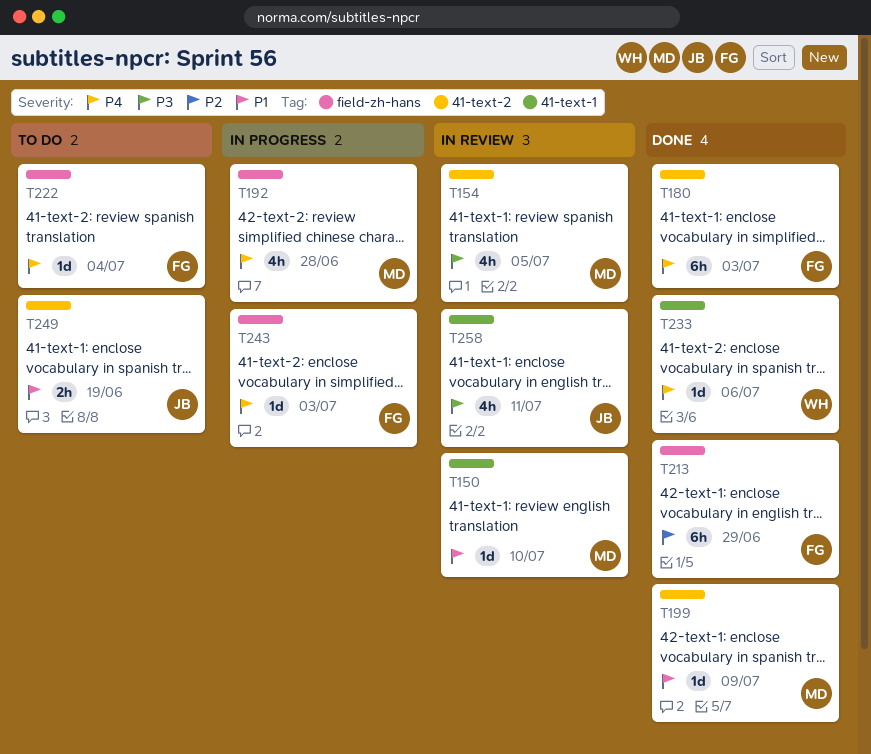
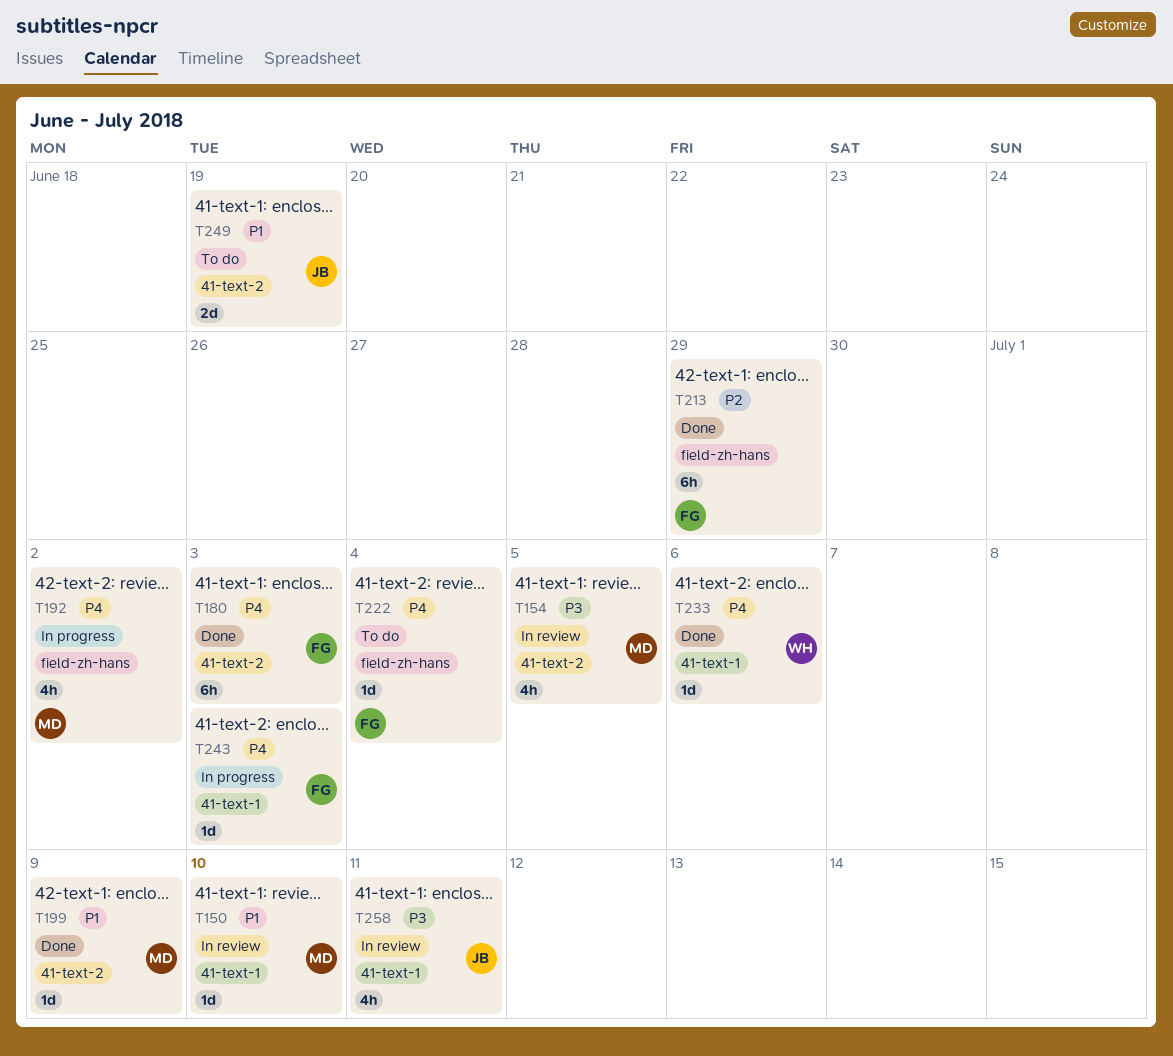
T192, due: Jun 28 -> Jul 2
T243, label: field-zh-hans -> 41-text-1
T249, estimate: 2h -> 2d

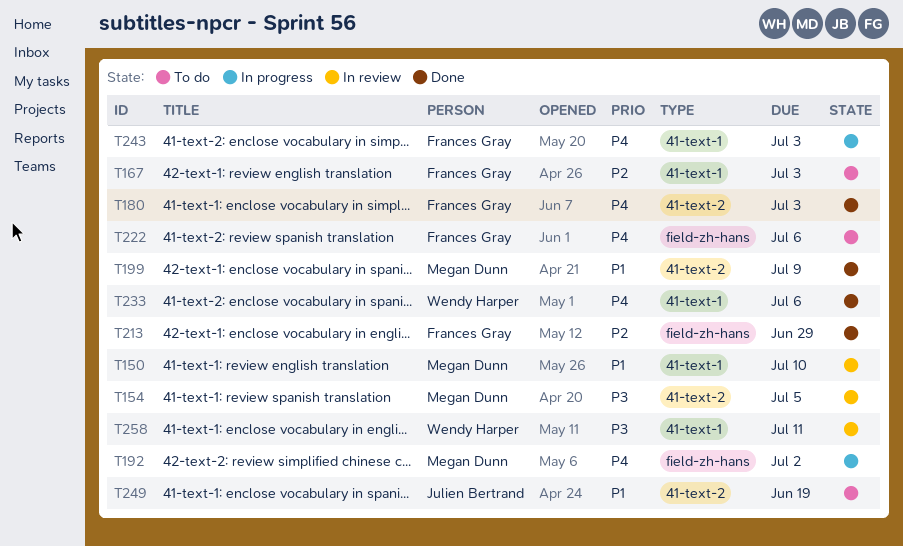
T167: none -> present
T222, due: Jul 4 -> Jul 6
T258, owner: Julien Bertrand -> Wendy Harper

